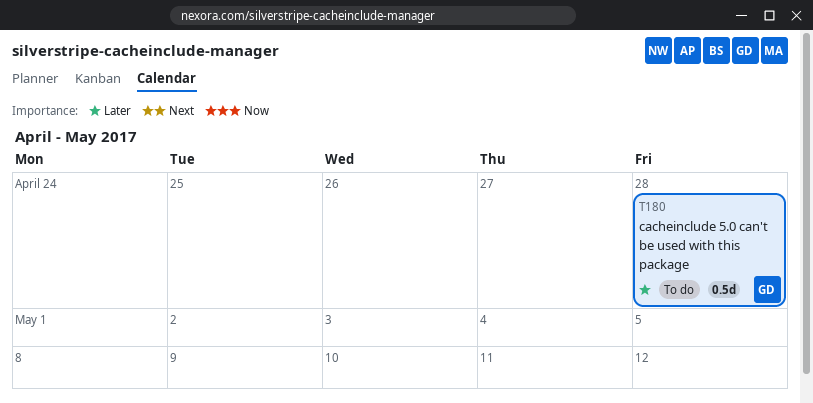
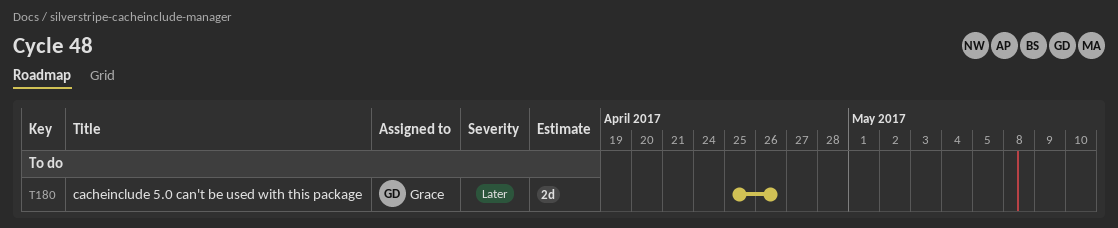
T180, estimate: 0.5d -> 2d
T180, due: Apr 28 -> Apr 26

